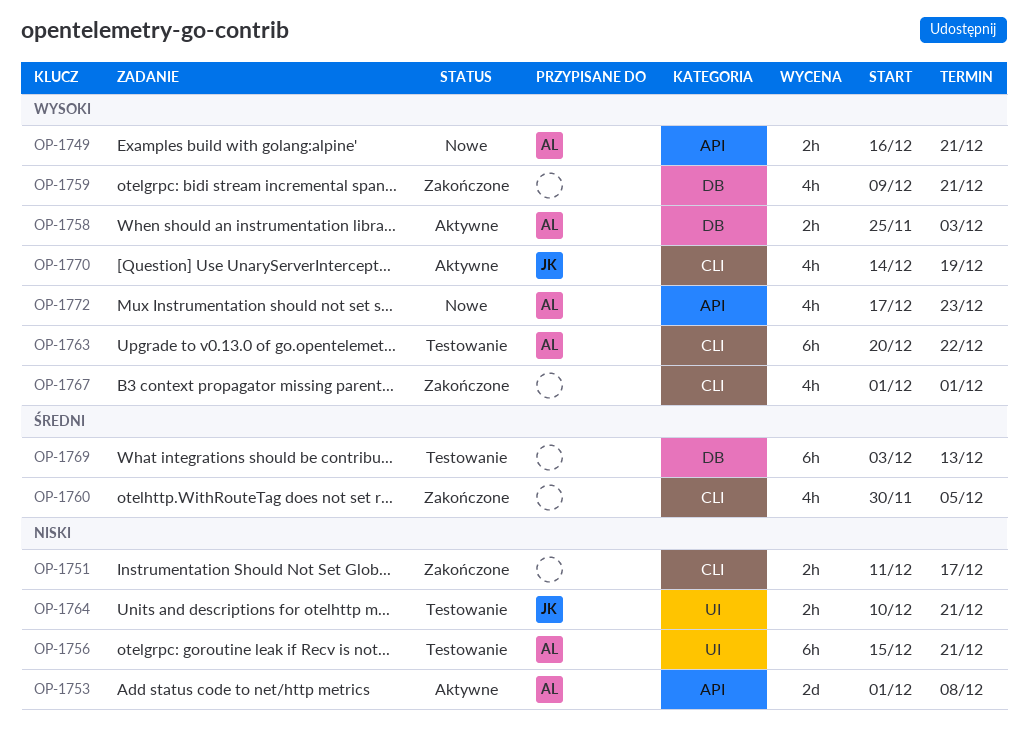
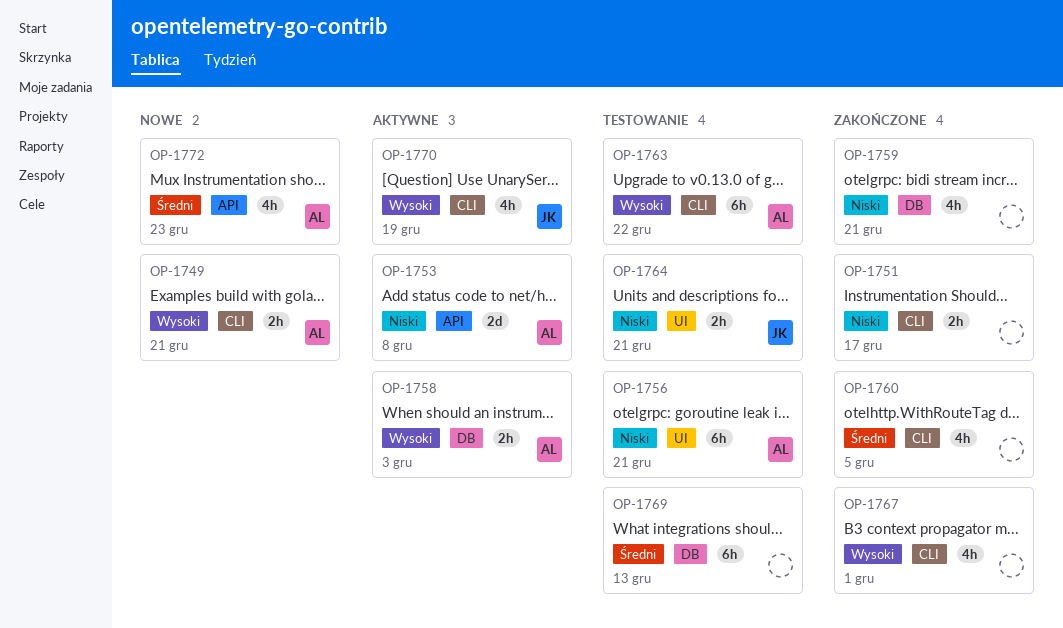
OP-1749, label: API -> CLI
OP-1759, priority: Wysoki -> Niski
OP-1772, priority: Wysoki -> Średni

